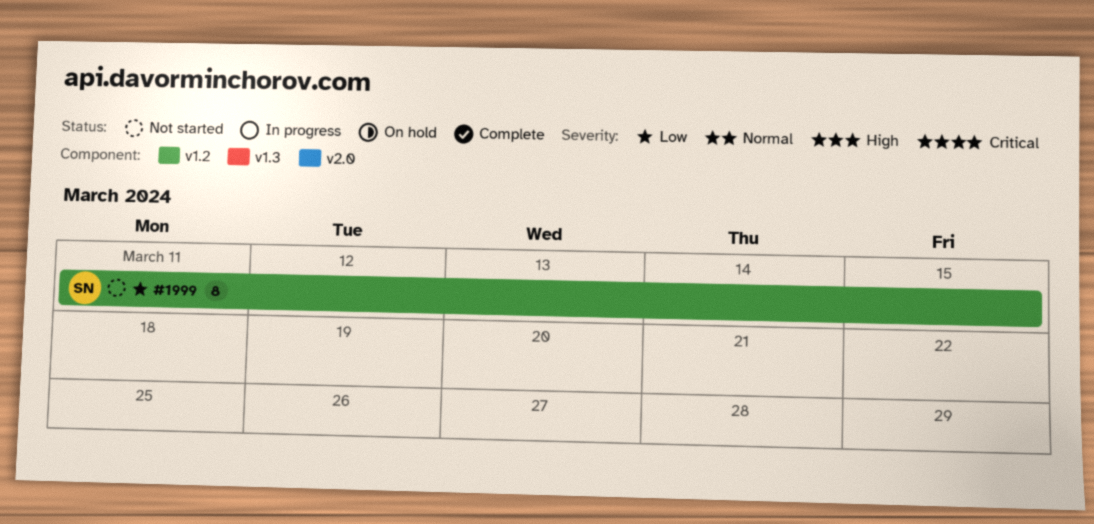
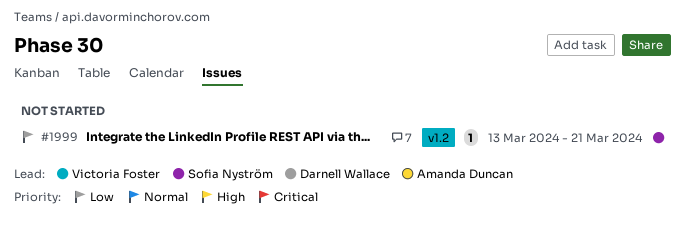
#1999, estimate: 8 -> 1
#1999, start: Mar 11 -> Mar 13
#1999, due: Mar 15 -> Mar 21

